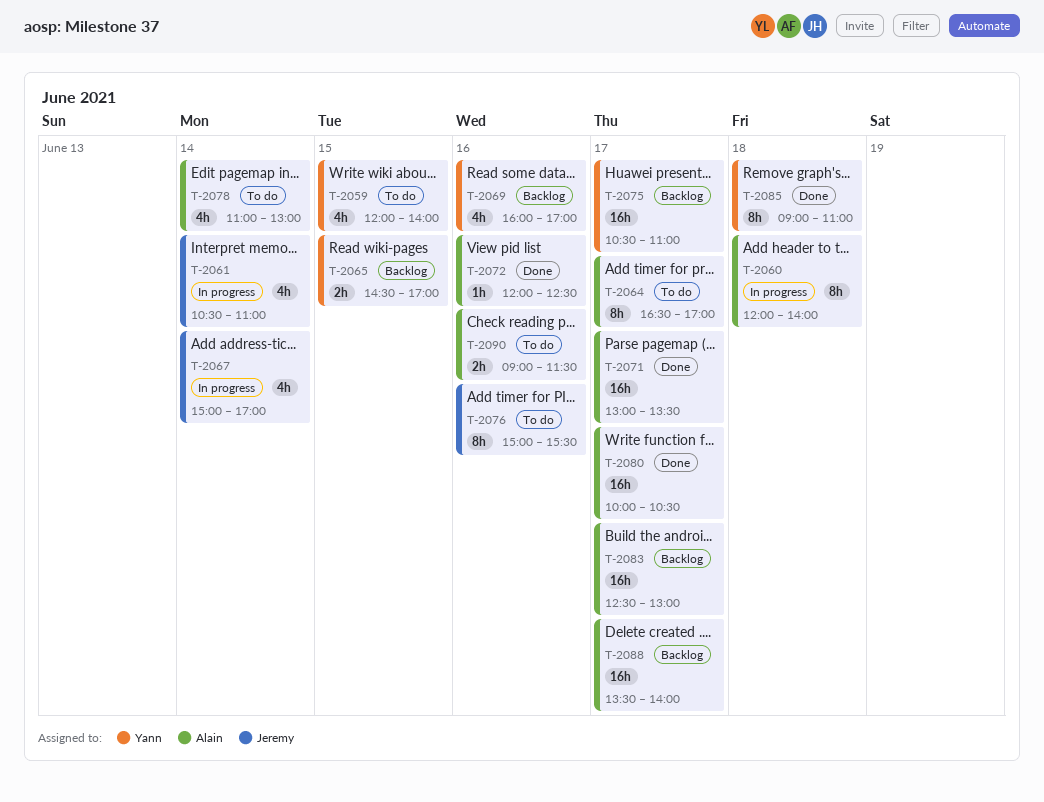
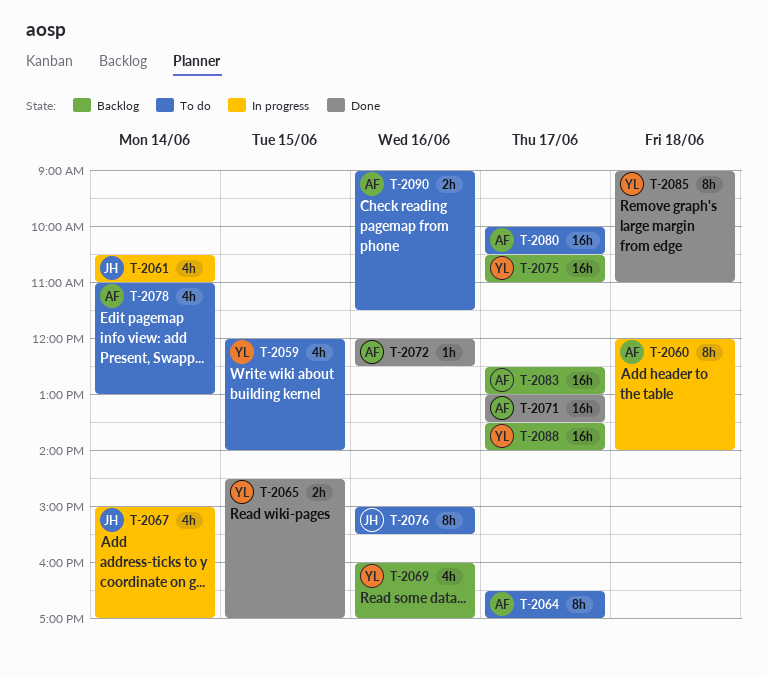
T-2065, status: Backlog -> Done
T-2080, status: Done -> To do
T-2088, owner: Alain -> Yann

